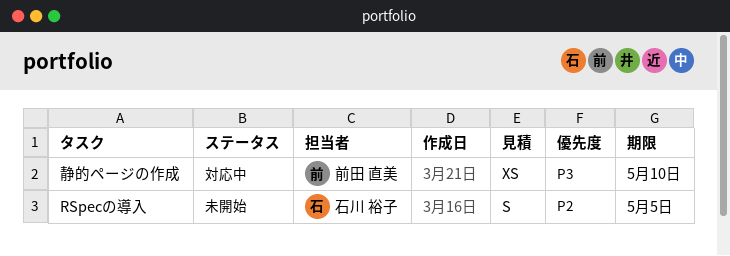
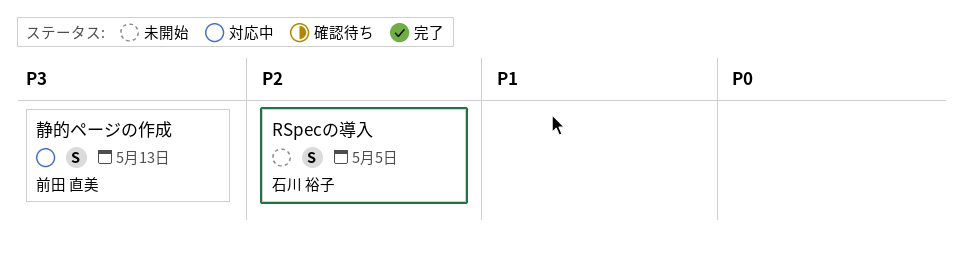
静的ページの作成, estimate: XS -> S
静的ページの作成, due: May 10 -> May 13

